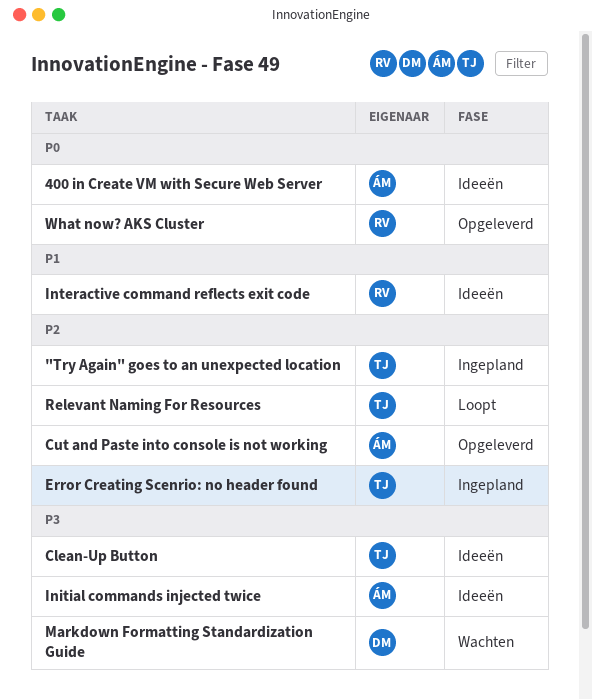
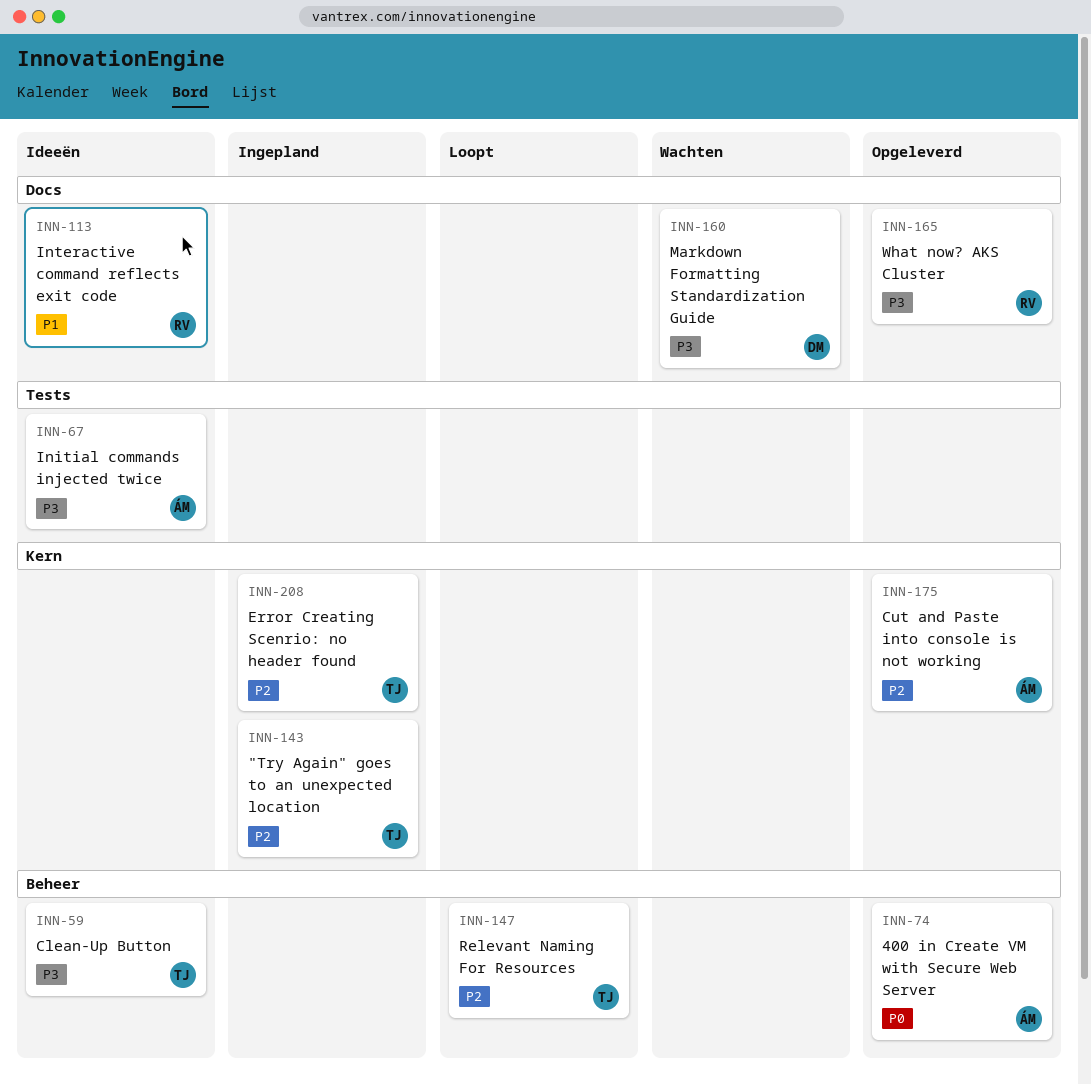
400 in Create VM with Secure Web Server, status: Ideeën -> Opgeleverd
What now? AKS Cluster, priority: P0 -> P3

